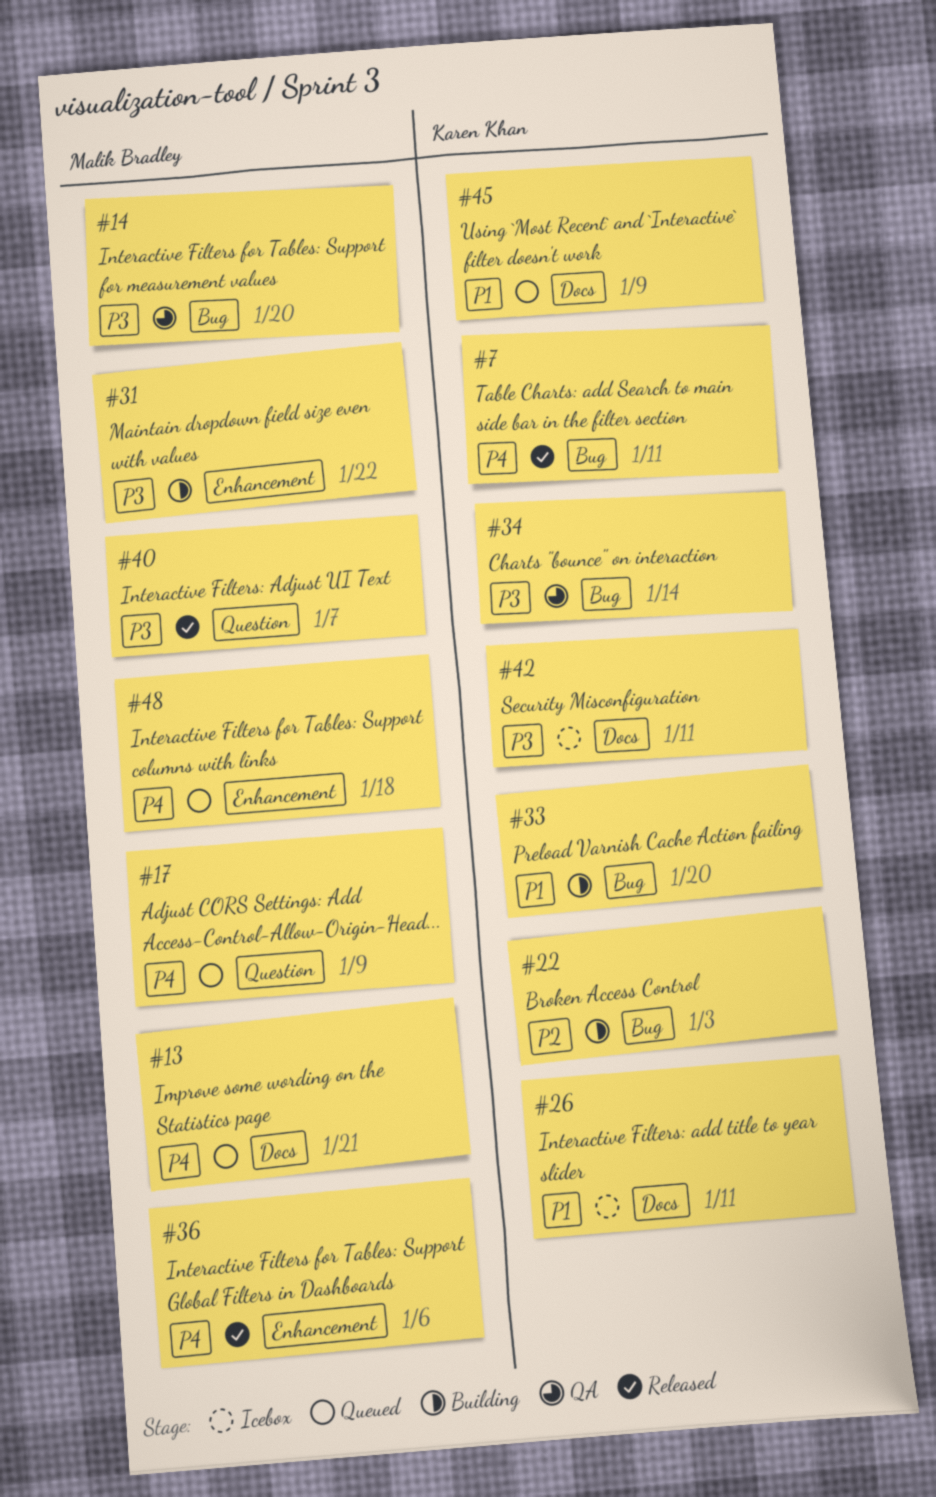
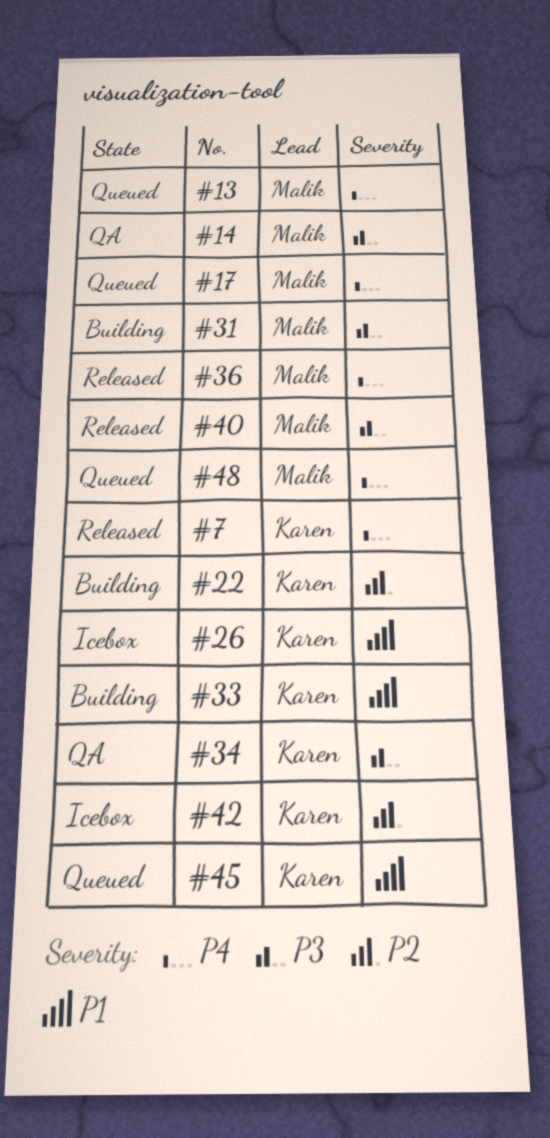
#42, priority: P3 -> P2

